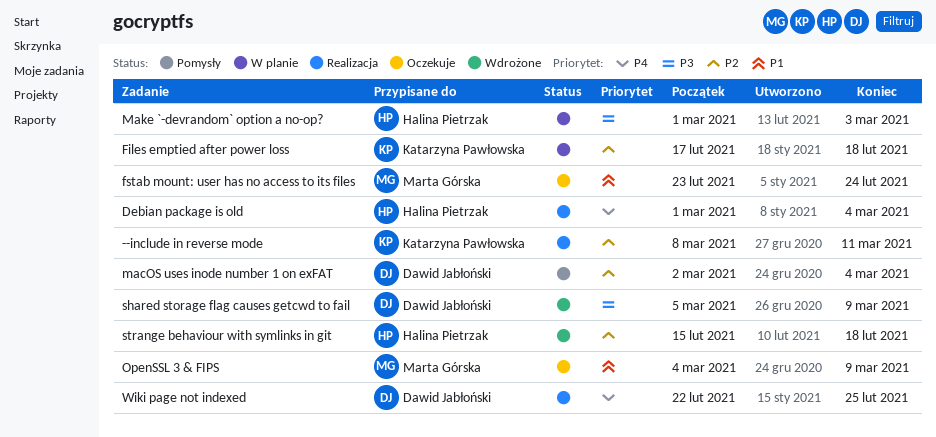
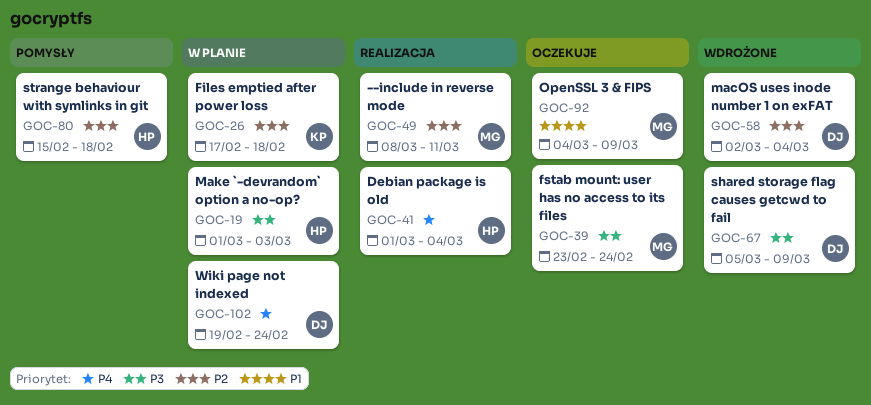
--include in reverse mode, owner: Katarzyna Pawłowska -> Marta Górska
fstab mount: user has no access to its files, priority: P1 -> P3
macOS uses inode number 1 on exFAT, status: Pomysły -> Wdrożone
strange behaviour with symlinks in git, status: Wdrożone -> Pomysły
Wiki page not indexed, status: Realizacja -> W planie
Wiki page not indexed, start: Feb 22 -> Feb 19
Wiki page not indexed, due: Feb 25 -> Feb 24

